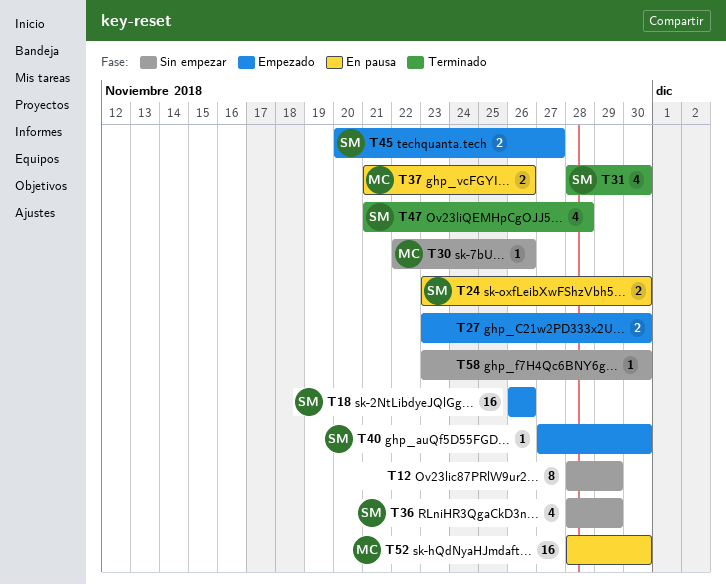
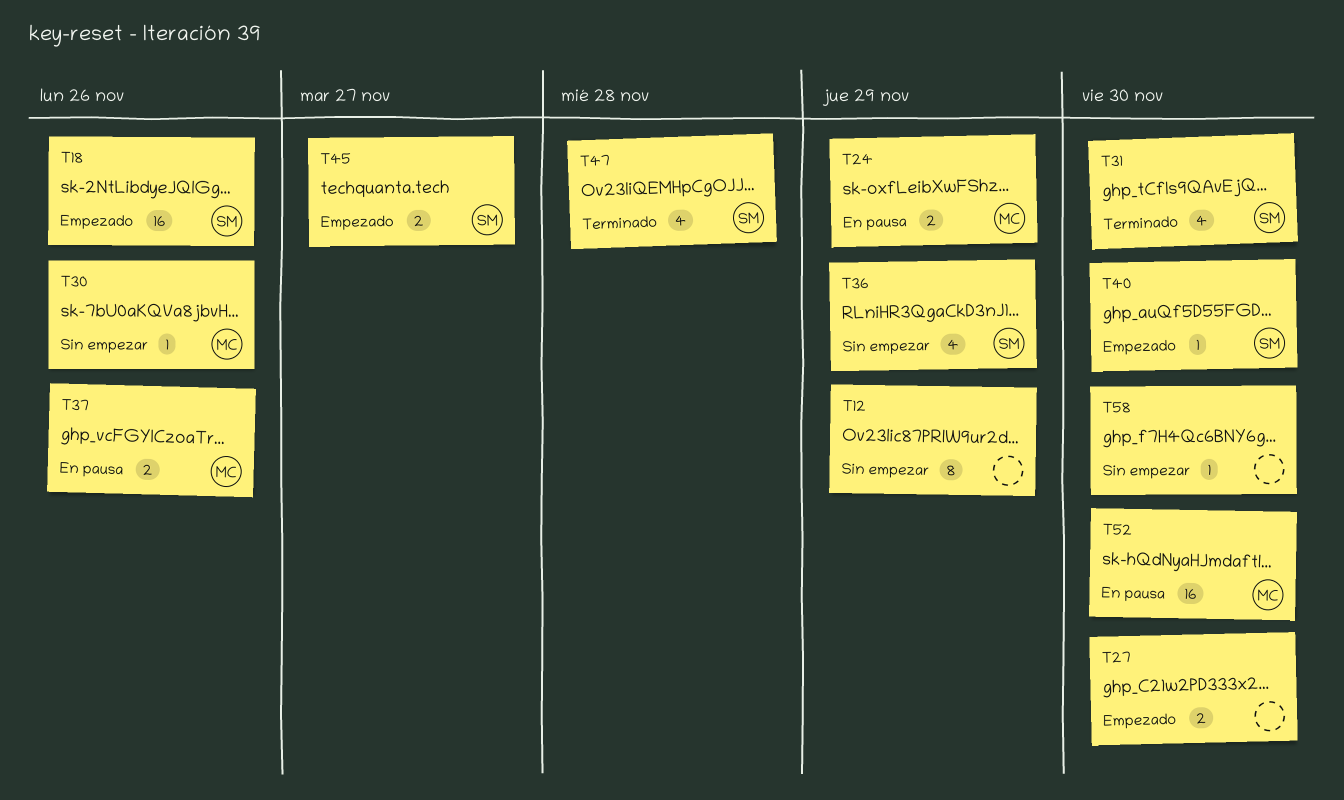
T24, owner: SM -> MC
T24, due: Nov 30 -> Nov 29

